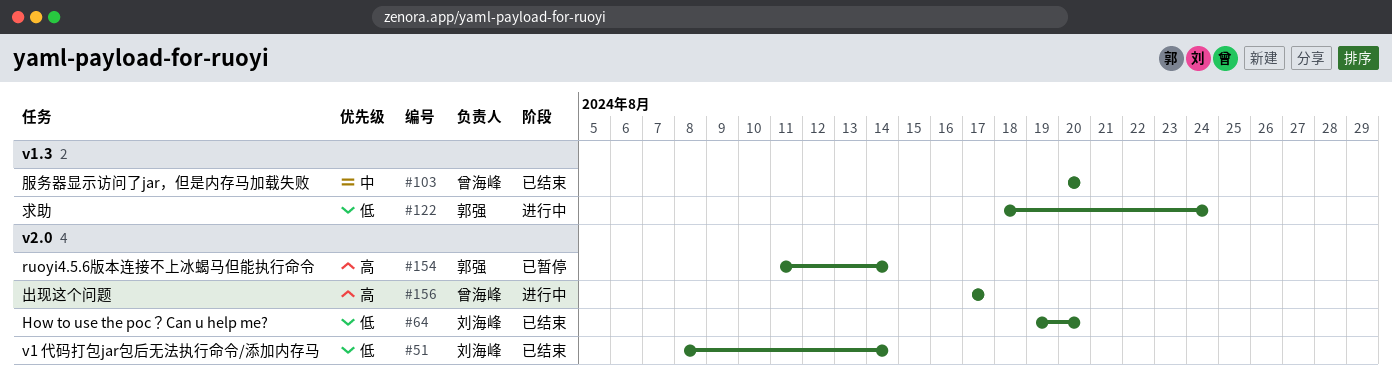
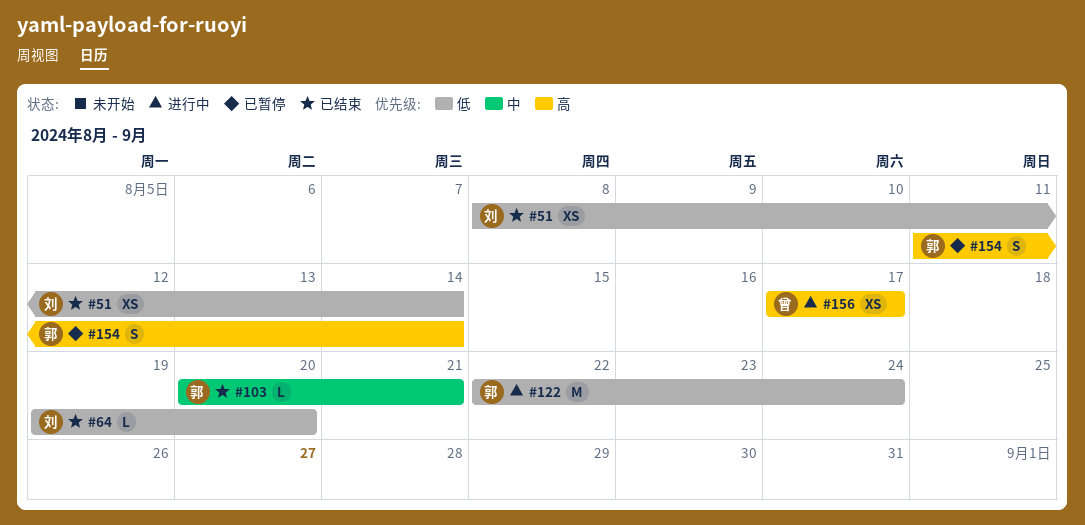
#103, owner: 曾海峰 -> 郭强
#103, due: Aug 20 -> Aug 21
#122, start: Aug 18 -> Aug 22

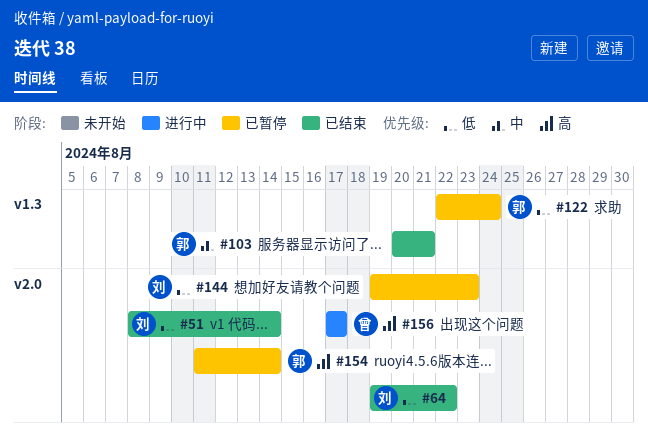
#64, due: Aug 20 -> Aug 22
#122, status: 进行中 -> 已暂停
#144: none -> present

